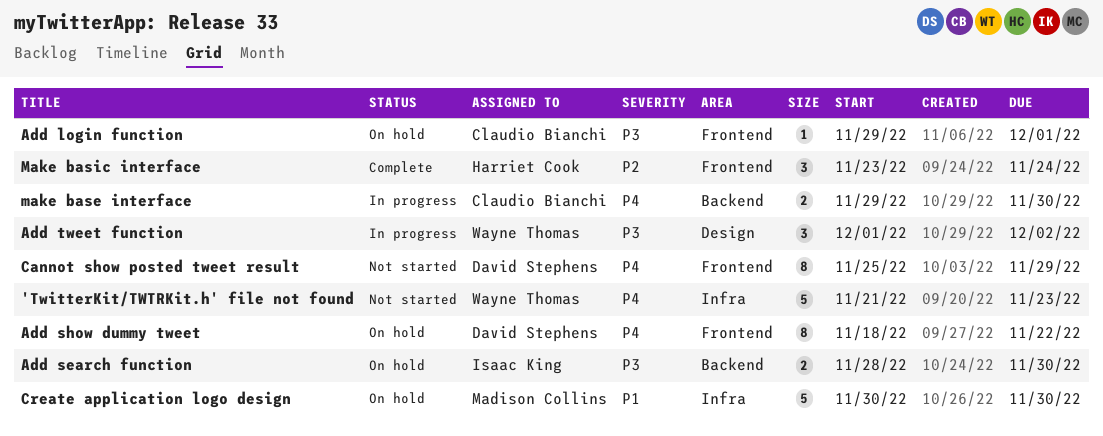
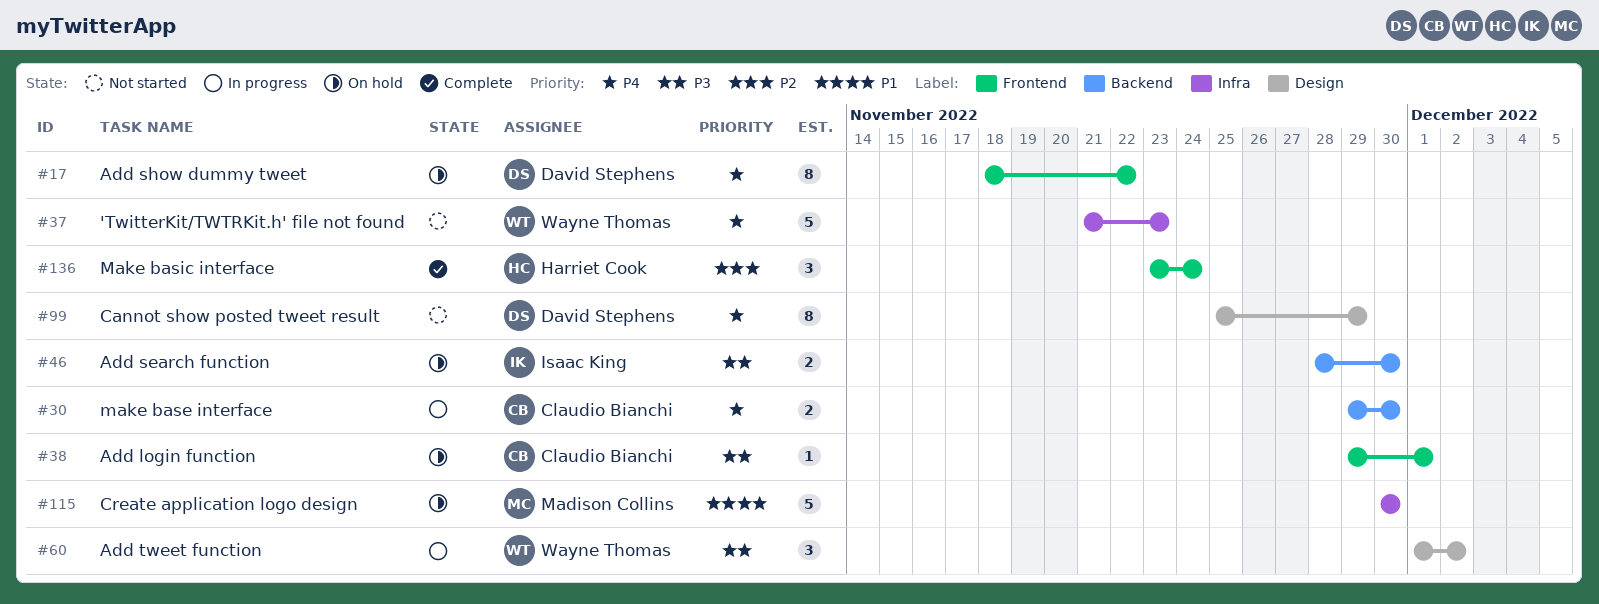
Cannot show posted tweet result, label: Frontend -> Design

